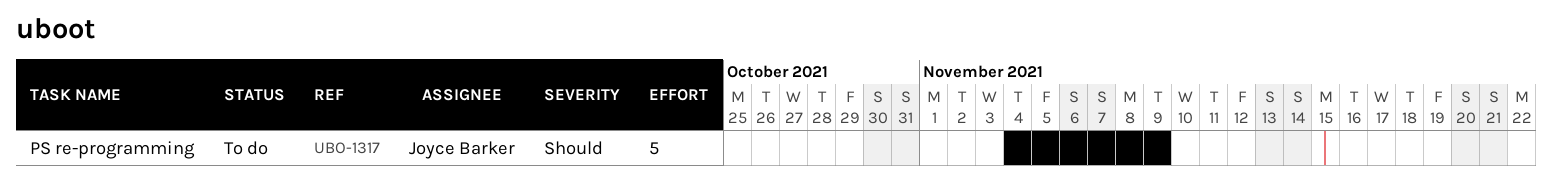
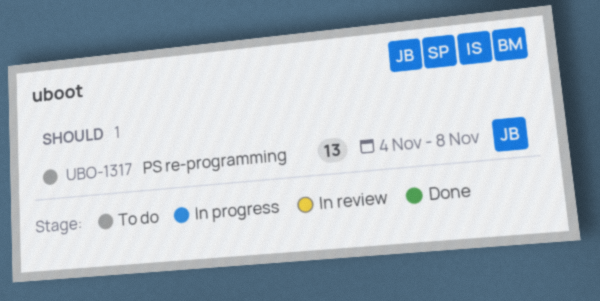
UBO-1317, estimate: 5 -> 13
UBO-1317, due: Nov 9 -> Nov 8

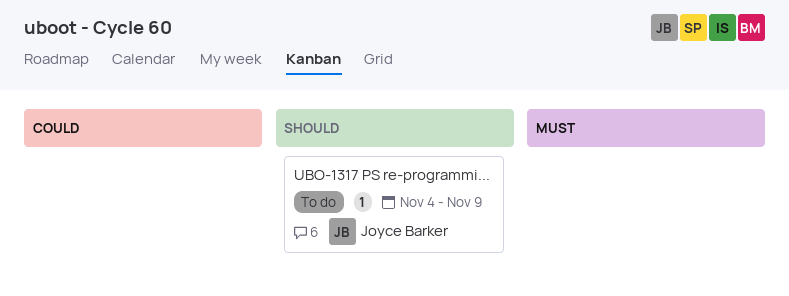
UBO-1317, estimate: 13 -> 1
UBO-1317, due: Nov 8 -> Nov 9

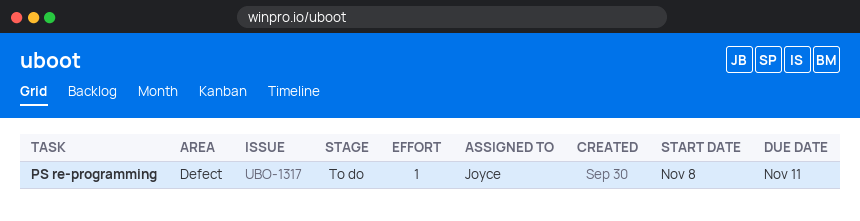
UBO-1317, start: Nov 4 -> Nov 8
UBO-1317, due: Nov 9 -> Nov 11

